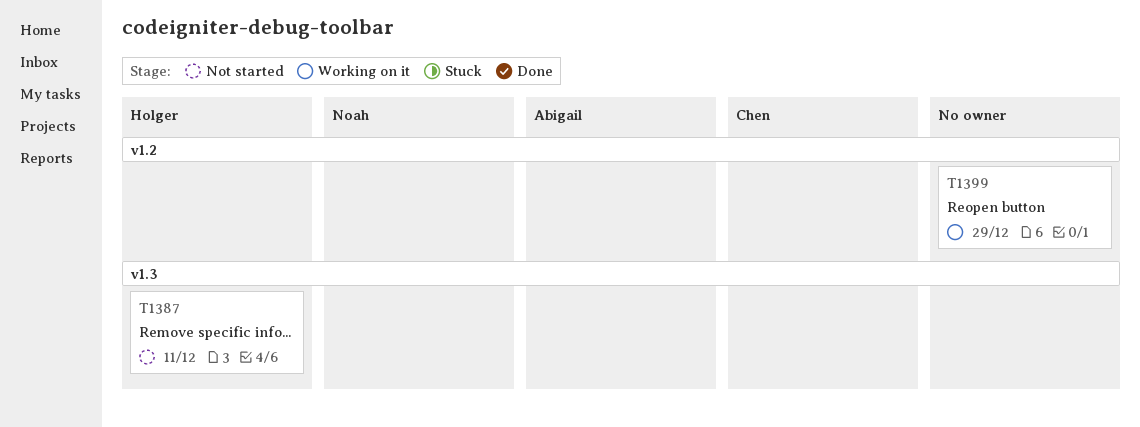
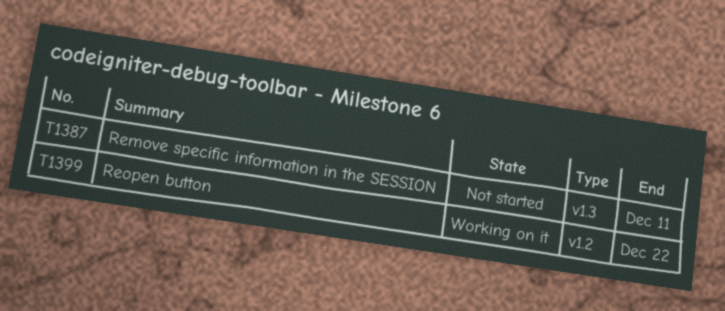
T1399, due: Dec 29 -> Dec 22

